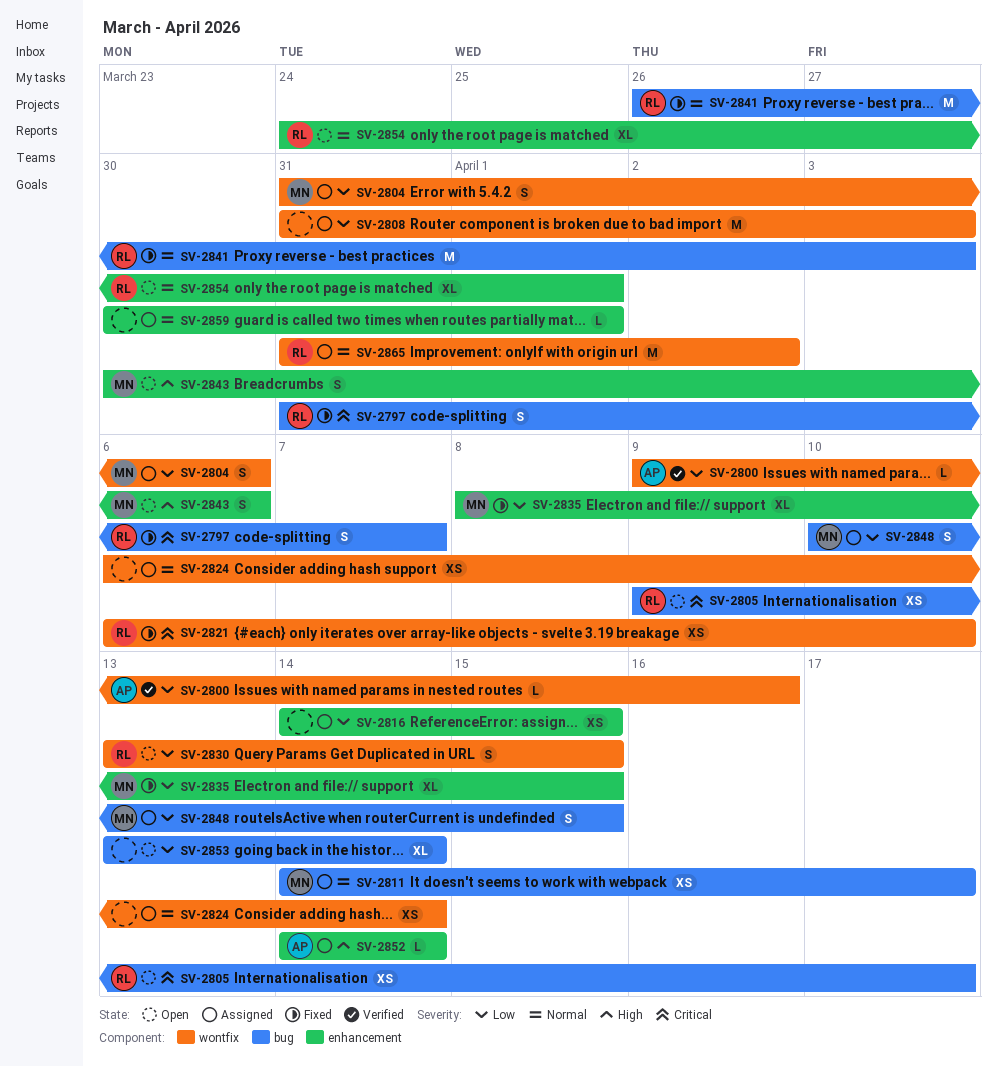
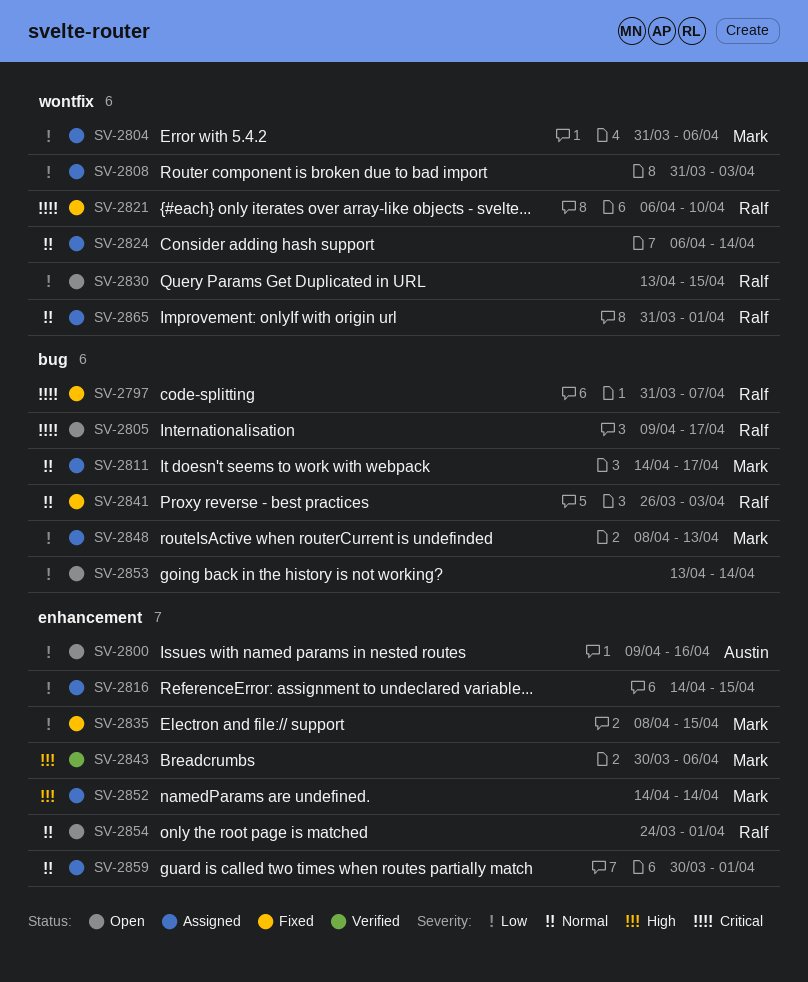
SV-2800, status: Verified -> Open
SV-2800, label: wontfix -> enhancement
SV-2843, status: Open -> Verified
SV-2848, start: Apr 10 -> Apr 8
SV-2848, due: Apr 15 -> Apr 13
SV-2852, owner: Austin -> Mark
SV-2865, due: Apr 2 -> Apr 1

